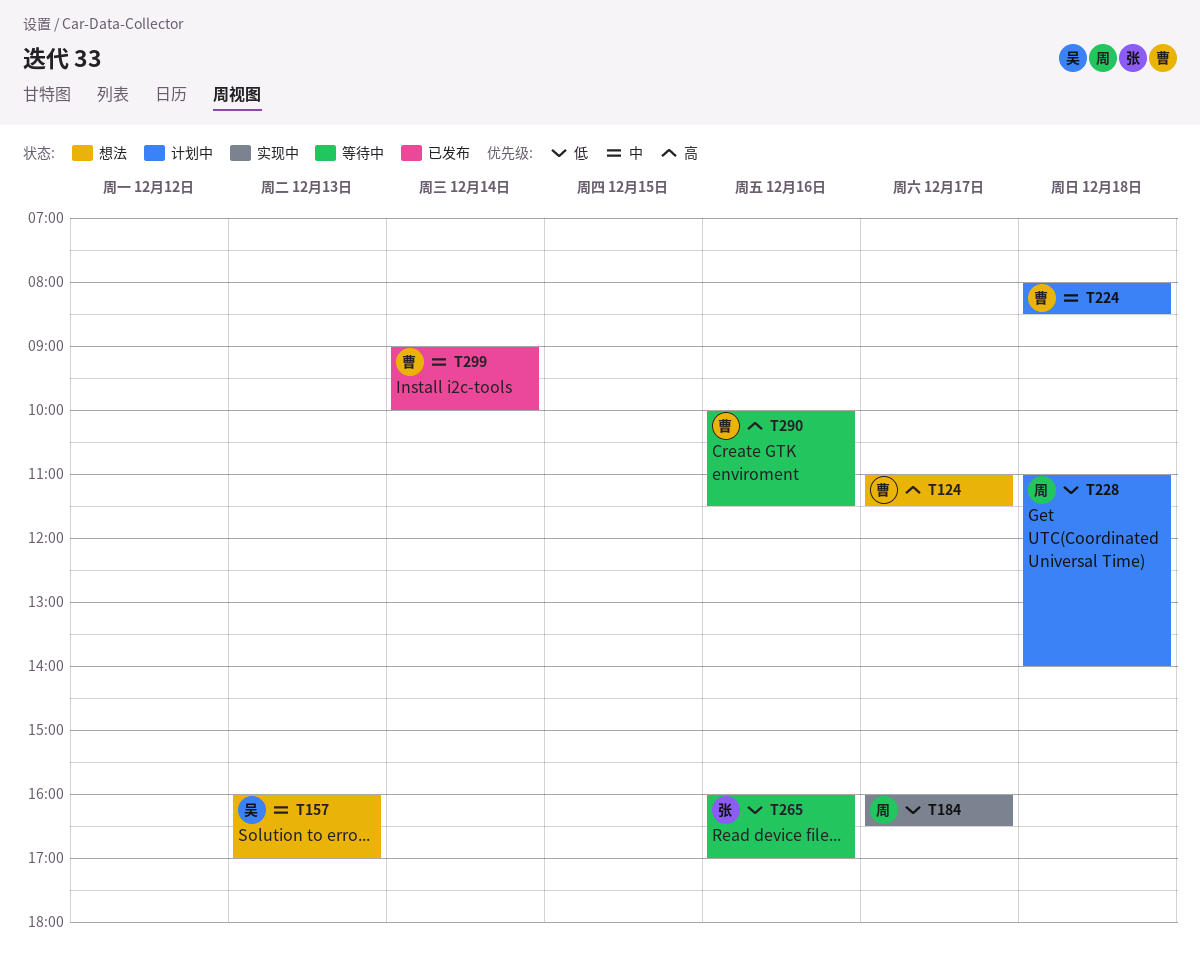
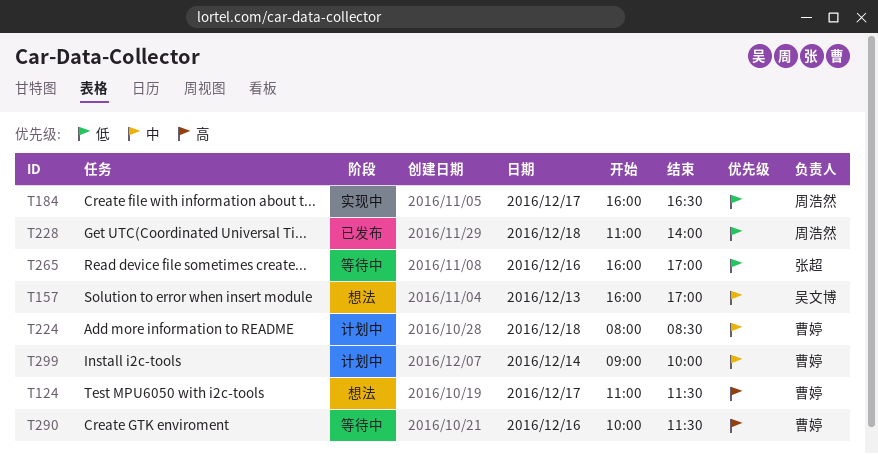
T228, status: 计划中 -> 已发布
T299, status: 已发布 -> 计划中

